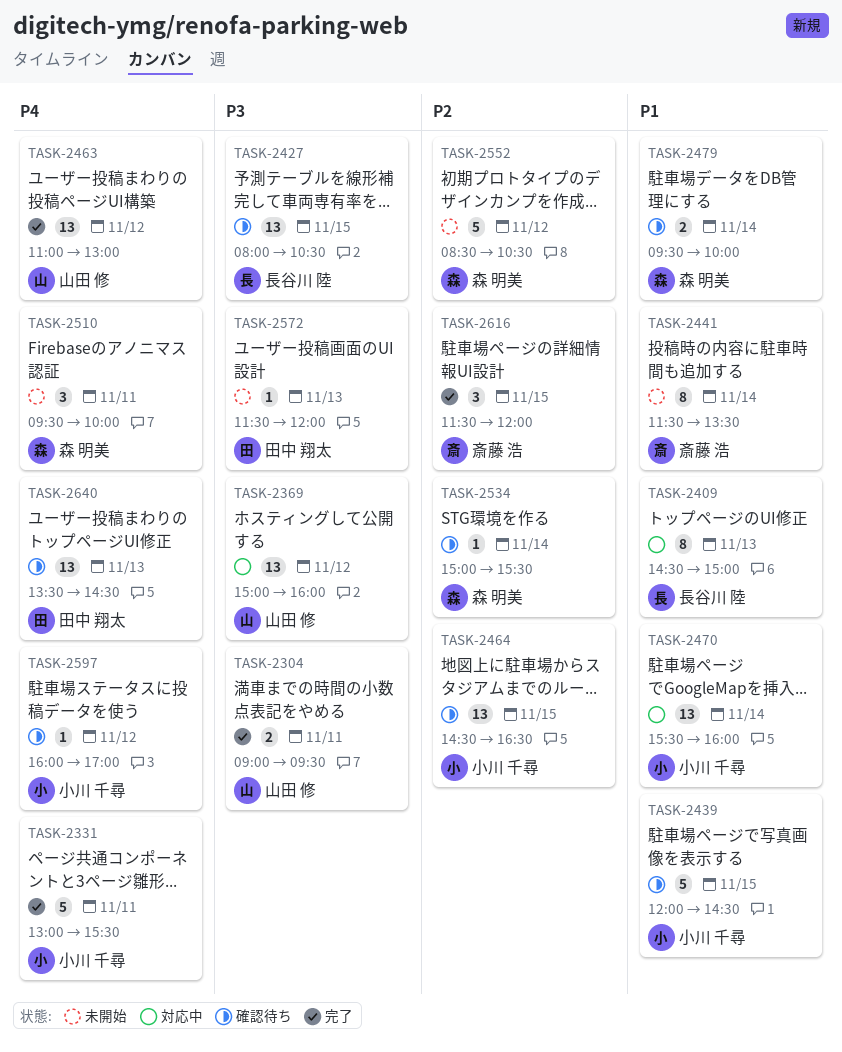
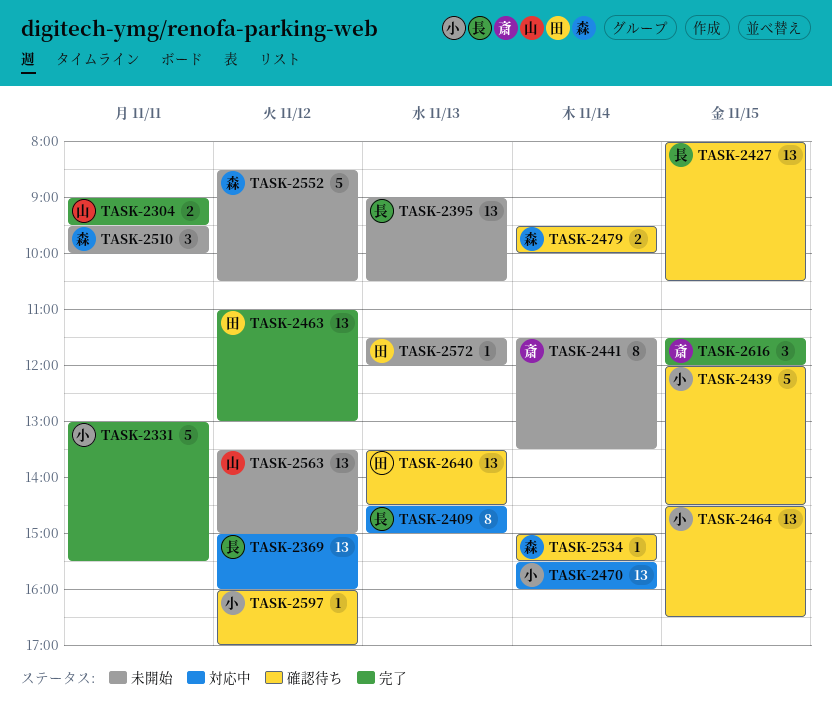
TASK-2369, owner: 山田 修 -> 長谷川 陸
TASK-2395: none -> present
TASK-2463, owner: 山田 修 -> 田中 翔太
TASK-2563: none -> present

